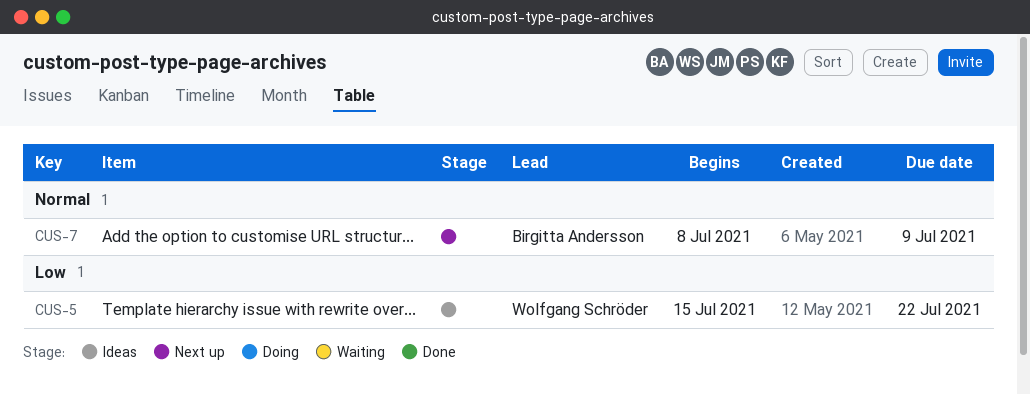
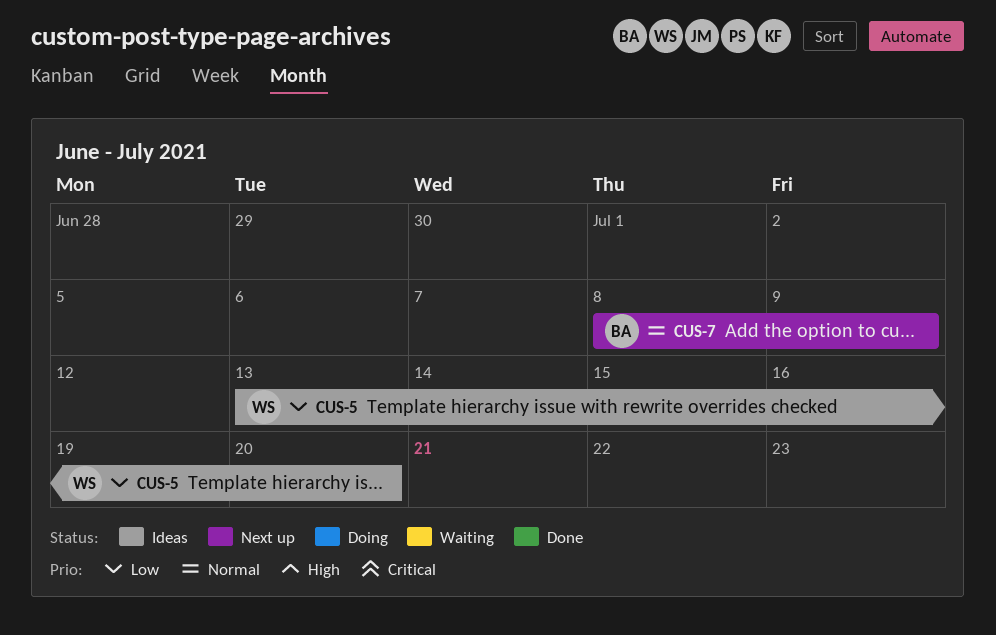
CUS-5, start: Jul 15 -> Jul 13
CUS-5, due: Jul 22 -> Jul 20

